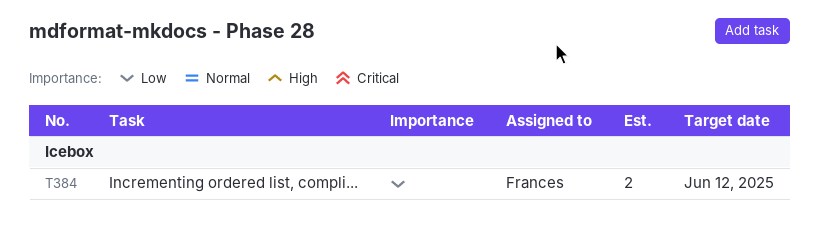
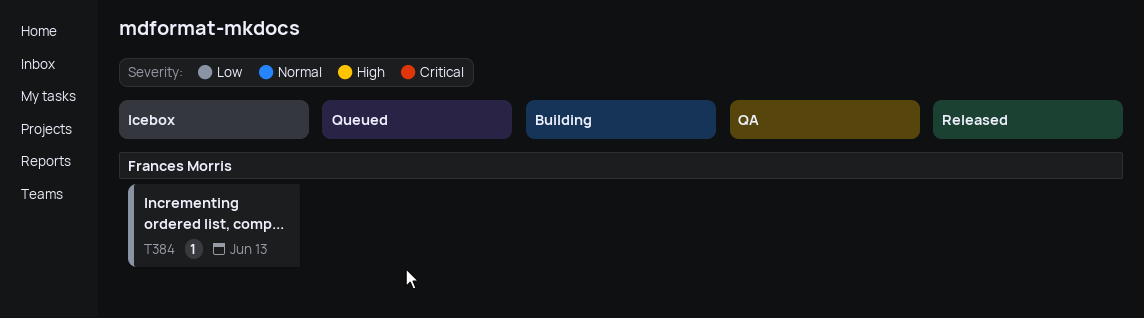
T384, estimate: 2 -> 1
T384, due: Jun 12 -> Jun 13

